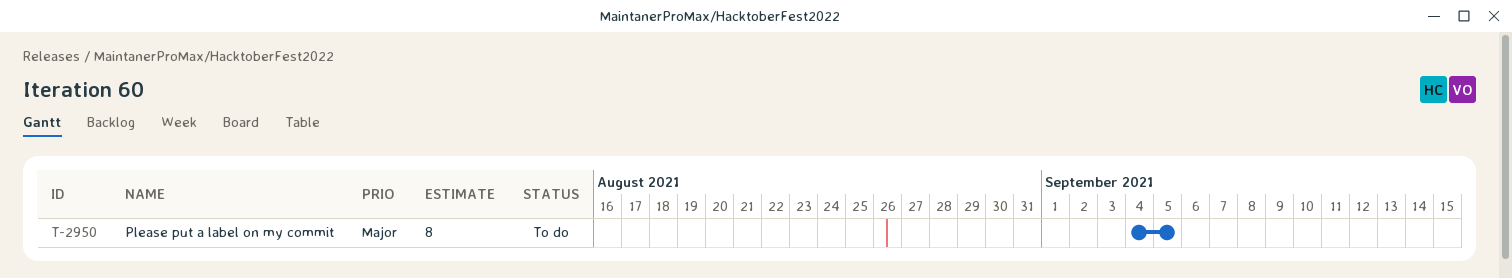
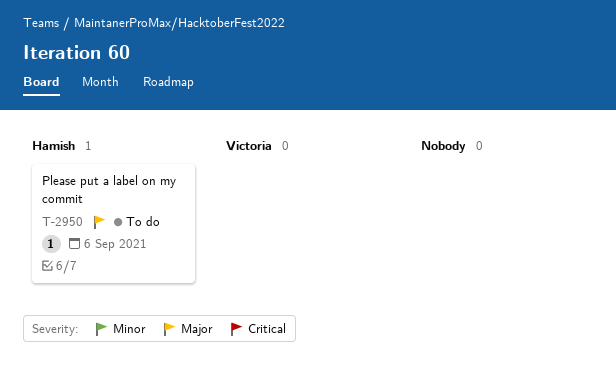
T-2950, estimate: 8 -> 1
T-2950, due: Sep 5 -> Sep 6

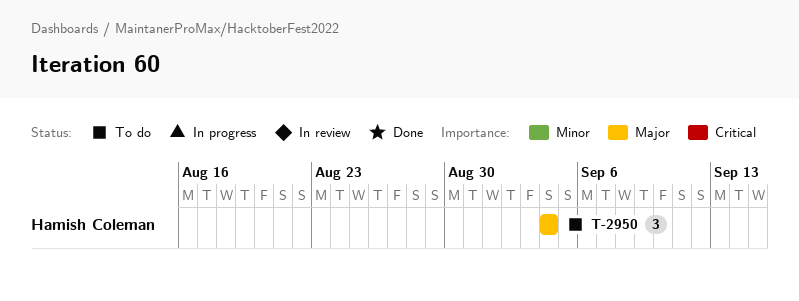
T-2950, estimate: 1 -> 3
T-2950, due: Sep 6 -> Sep 4

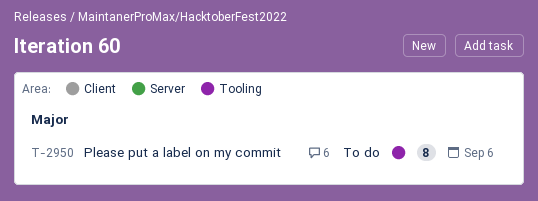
T-2950, estimate: 3 -> 8
T-2950, due: Sep 4 -> Sep 6

